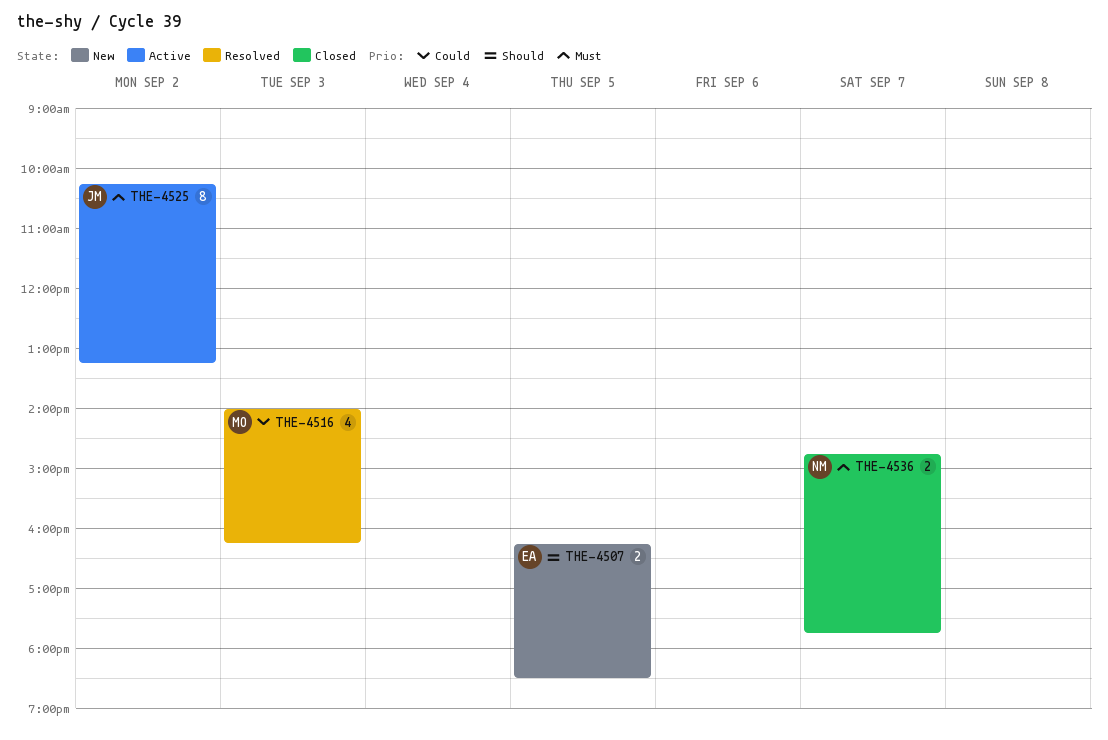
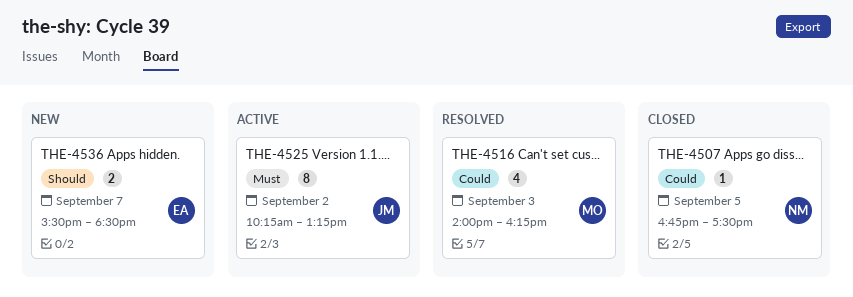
THE-4507, status: New -> Closed
THE-4507, owner: EA -> NM
THE-4507, priority: Should -> Could
THE-4507, estimate: 2 -> 1
THE-4507, begins: 16:15 -> 16:45
THE-4507, ends: 18:30 -> 17:30
THE-4536, status: Closed -> New
THE-4536, owner: NM -> EA
THE-4536, priority: Must -> Should
THE-4536, begins: 14:45 -> 15:30
THE-4536, ends: 17:45 -> 18:30

